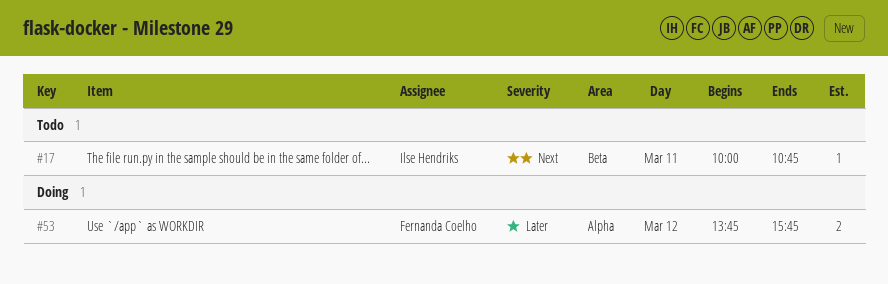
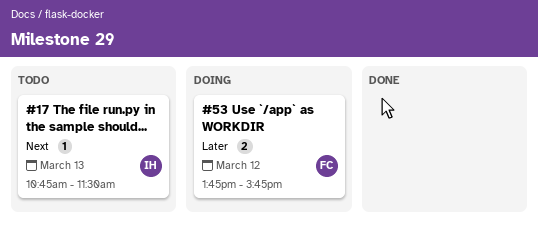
#17, day: Mar 11 -> Mar 13
#17, begins: 10:00 -> 10:45
#17, ends: 10:45 -> 11:30

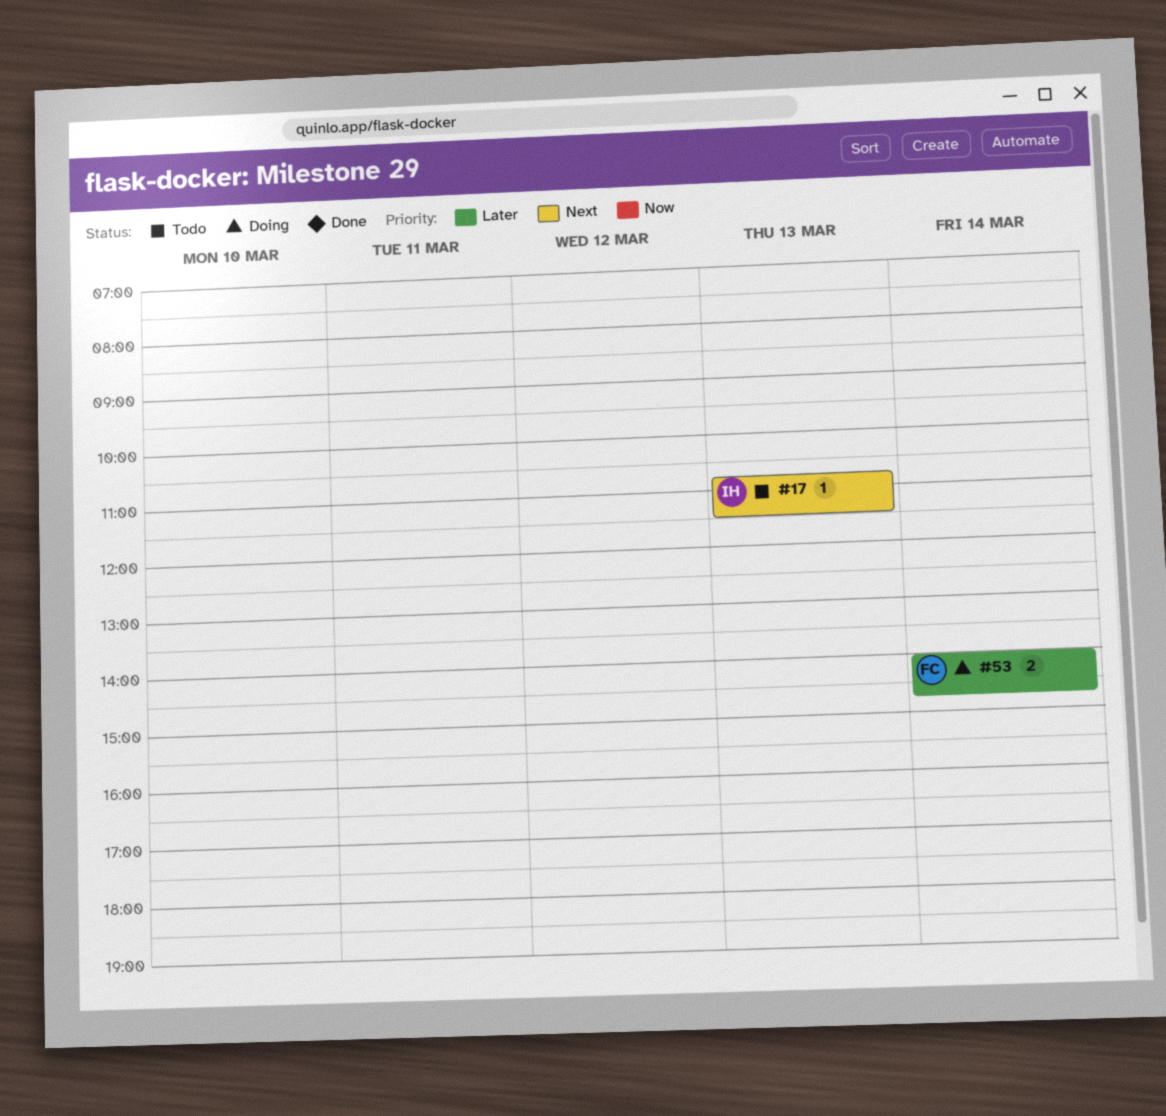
#53, day: Mar 12 -> Mar 14
#53, begins: 13:45 -> 14:00
#53, ends: 15:45 -> 14:45

